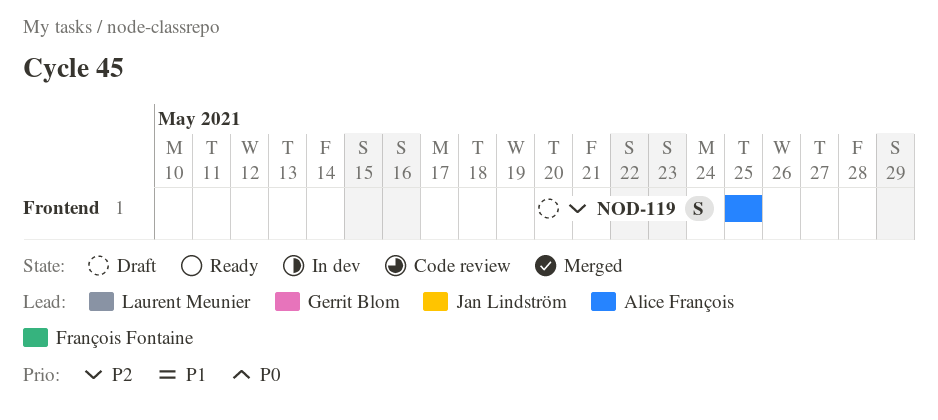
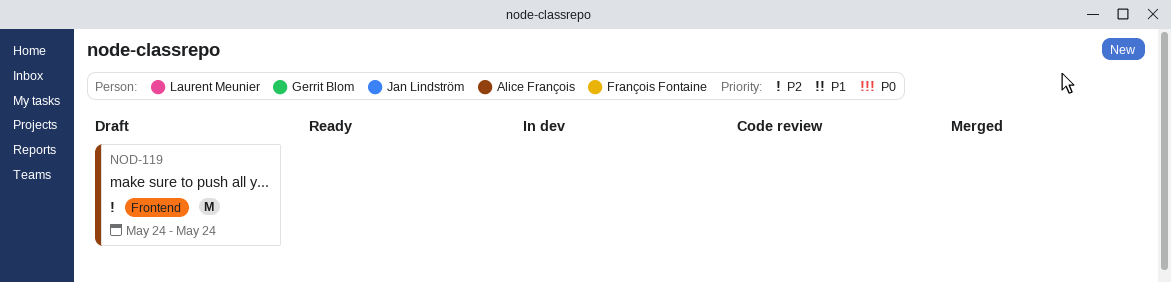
NOD-119, estimate: S -> M
NOD-119, start: May 25 -> May 24
NOD-119, due: May 25 -> May 24

